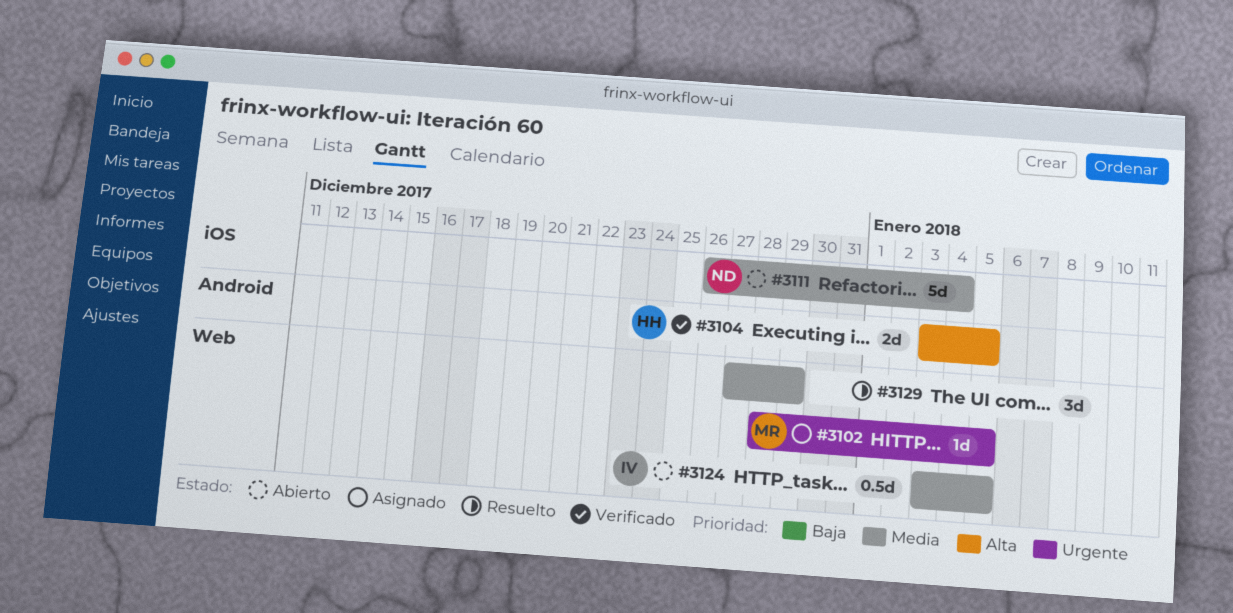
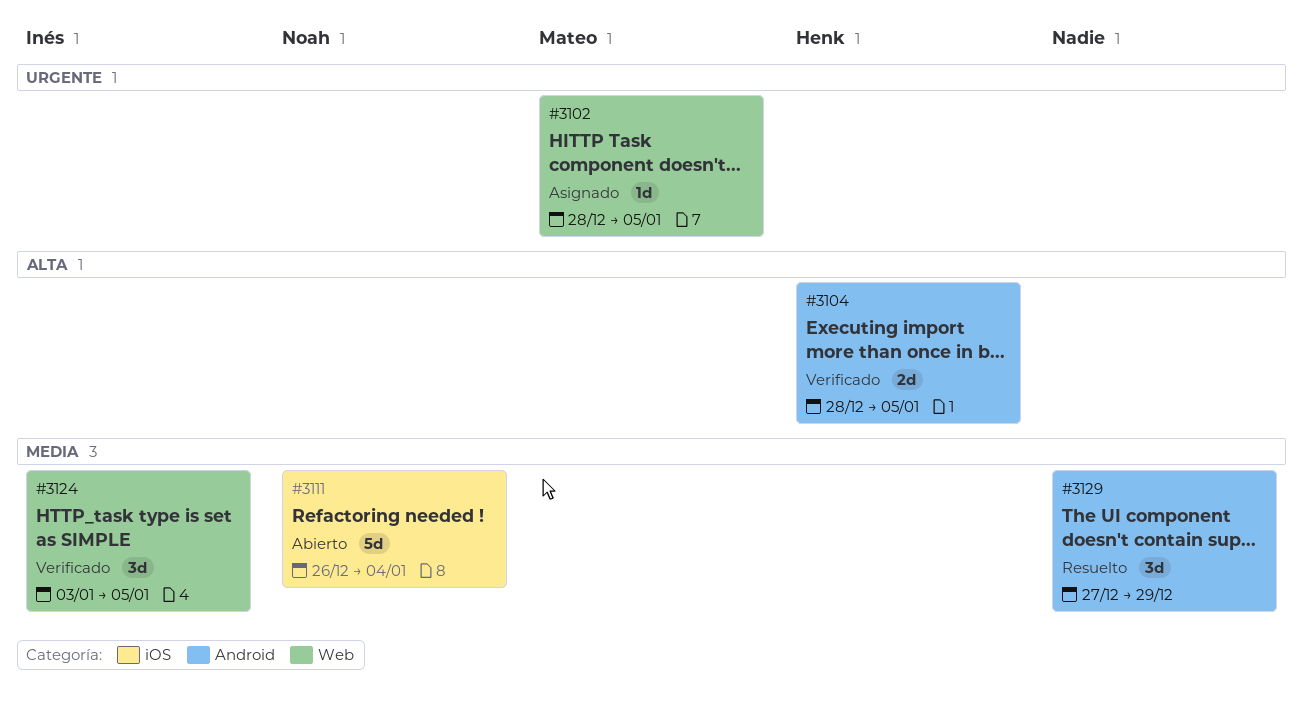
#3104, start: Jan 3 -> Dec 28
#3124, status: Abierto -> Verificado
#3124, estimate: 0.5d -> 3d
#3129, label: Web -> Android

